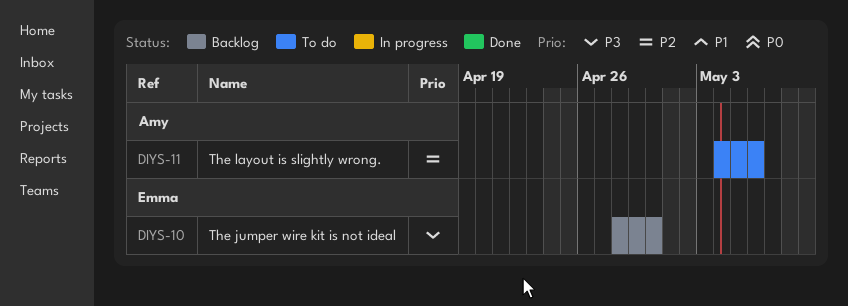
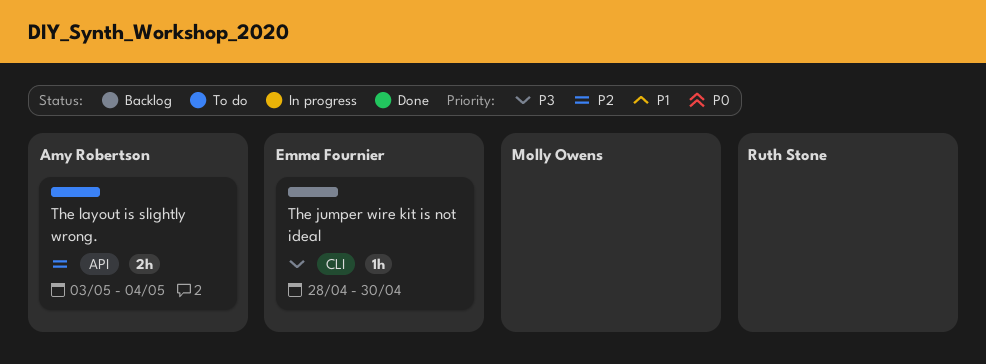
The layout is slightly wrong., start: May 4 -> May 3
The layout is slightly wrong., due: May 6 -> May 4

